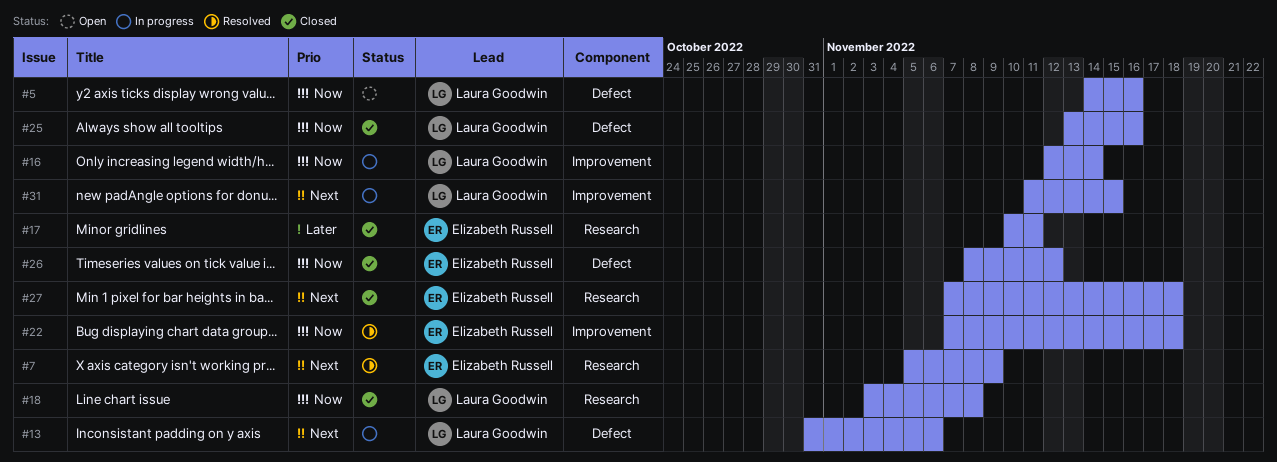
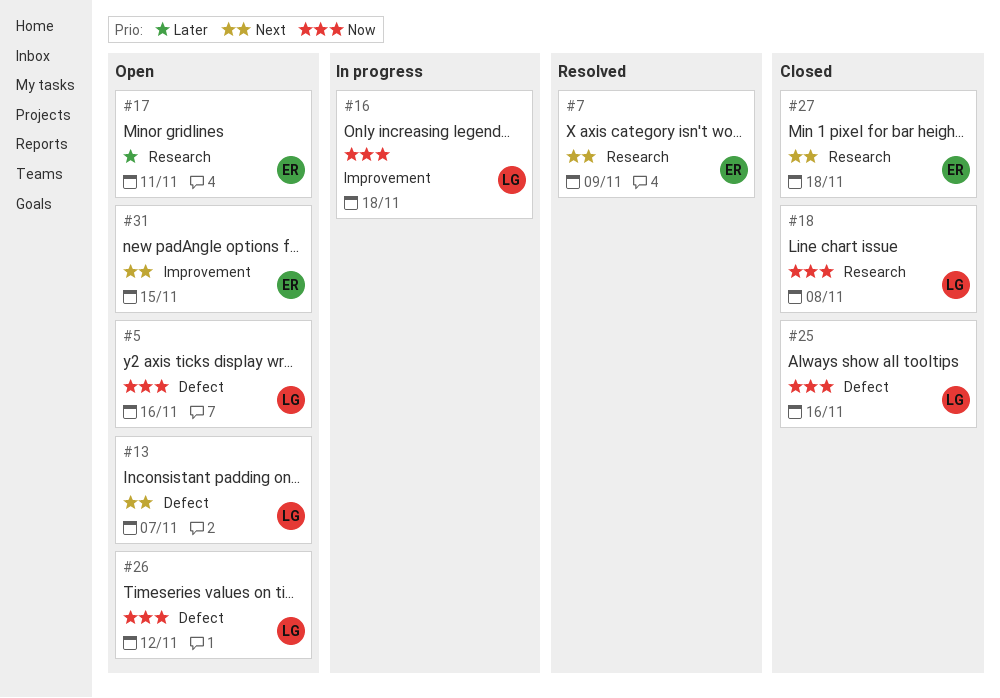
#13, status: In progress -> Open
#13, due: Nov 6 -> Nov 7
#16, due: Nov 14 -> Nov 18
#17, status: Closed -> Open
#22: present -> none
#26, status: Closed -> Open
#26, owner: Elizabeth Russell -> Laura Goodwin
#31, status: In progress -> Open
#31, owner: Laura Goodwin -> Elizabeth Russell

